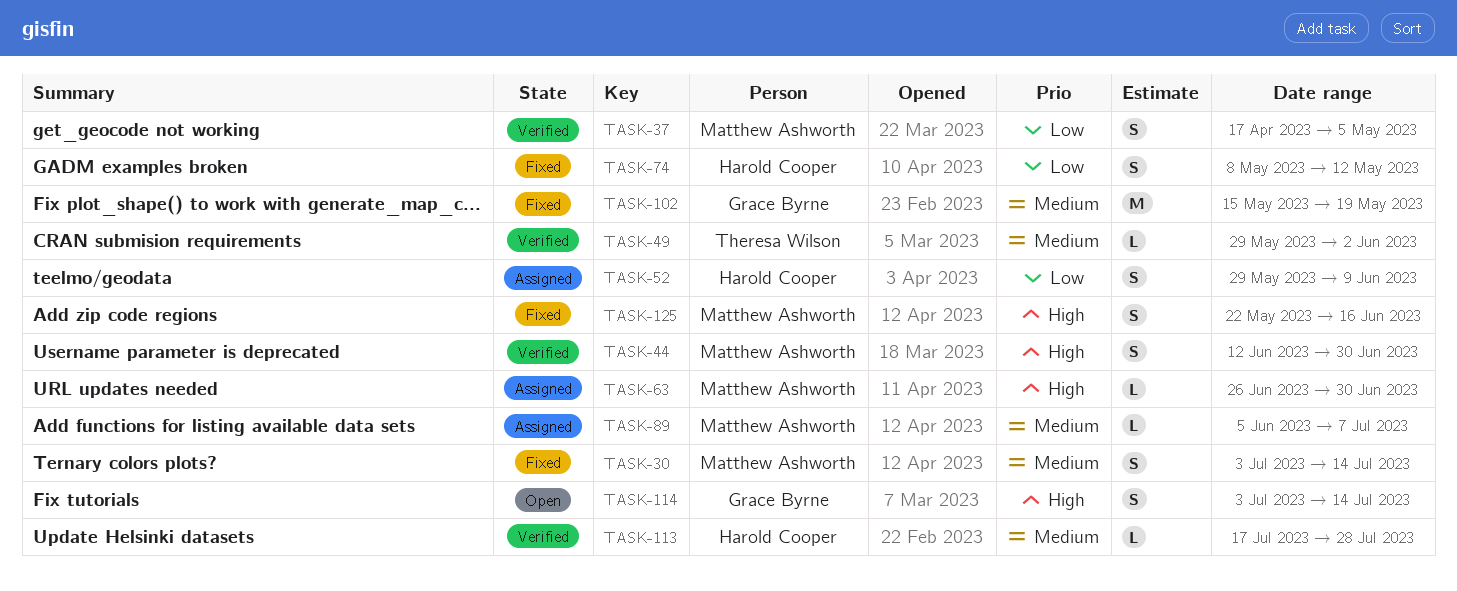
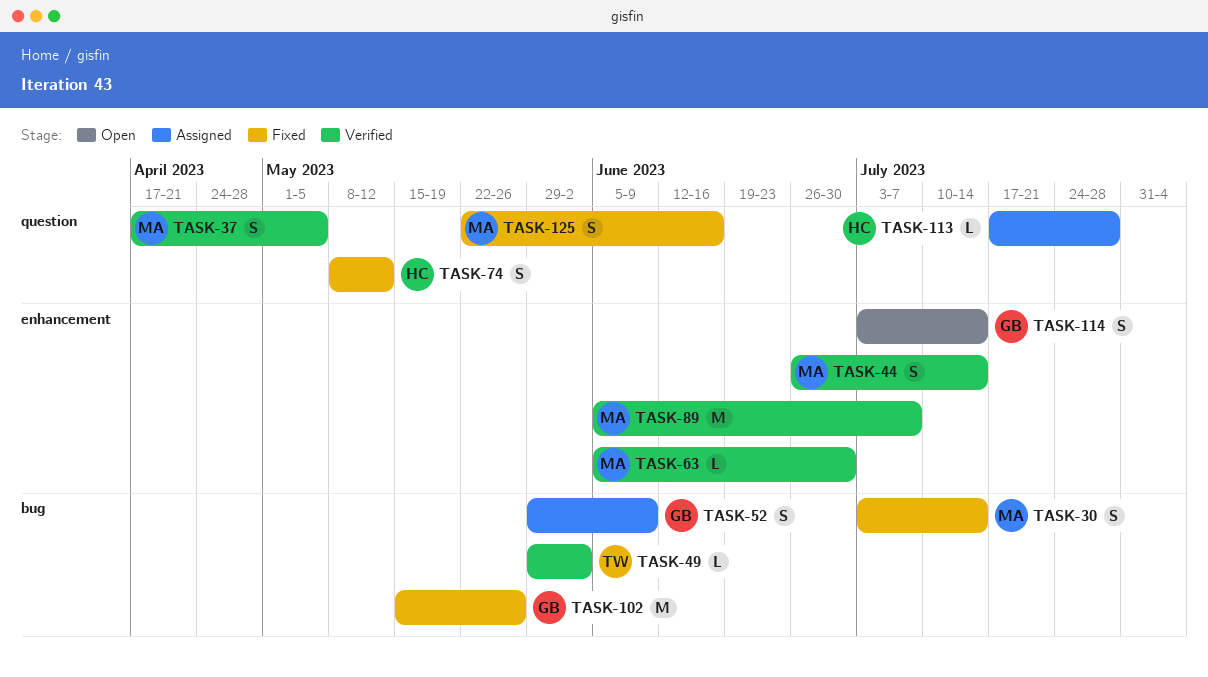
TASK-44, start: Jun 12 -> Jun 26
TASK-44, due: Jun 30 -> Jul 14
TASK-52, owner: Harold Cooper -> Grace Byrne
TASK-63, status: Assigned -> Verified
TASK-63, start: Jun 26 -> Jun 5
TASK-89, status: Assigned -> Verified
TASK-89, estimate: L -> M
TASK-102, due: May 19 -> May 26
TASK-113, status: Verified -> Assigned

